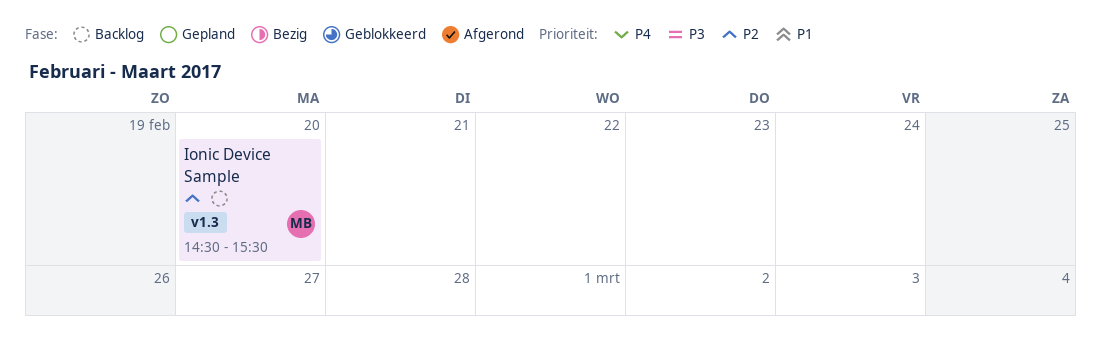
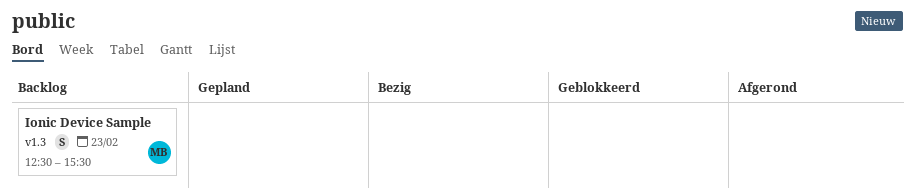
Ionic Device Sample, day: Feb 20 -> Feb 23
Ionic Device Sample, begins: 14:30 -> 12:30

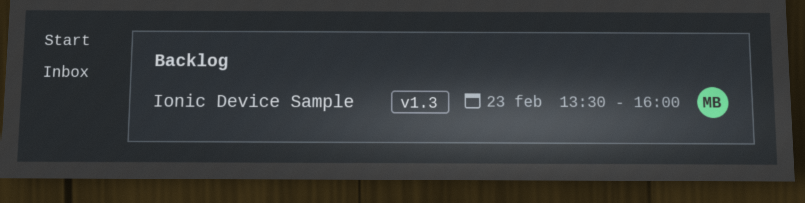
Ionic Device Sample, begins: 12:30 -> 13:30
Ionic Device Sample, ends: 15:30 -> 16:00

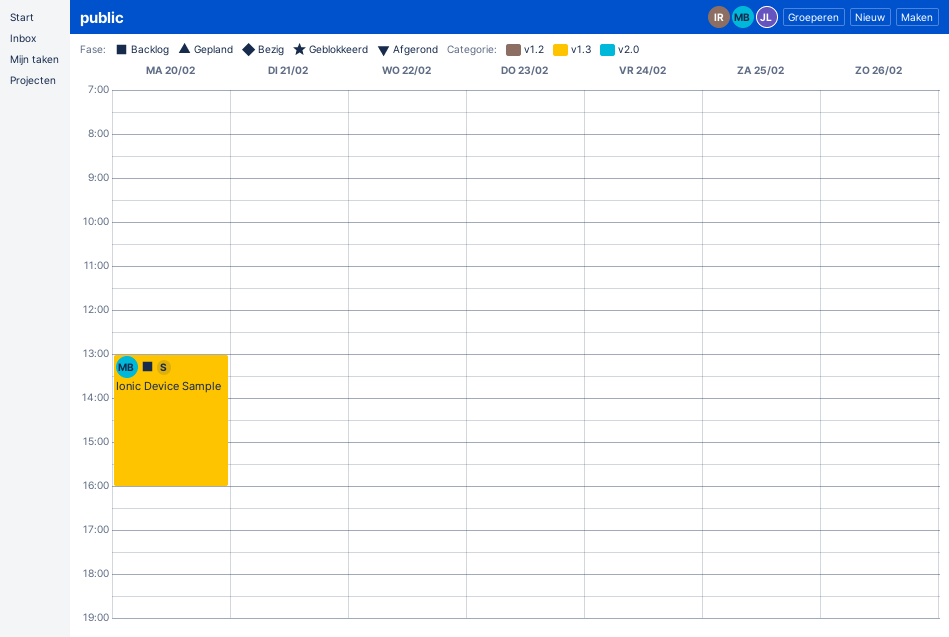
Ionic Device Sample, day: Feb 23 -> Feb 20
Ionic Device Sample, begins: 13:30 -> 13:00

